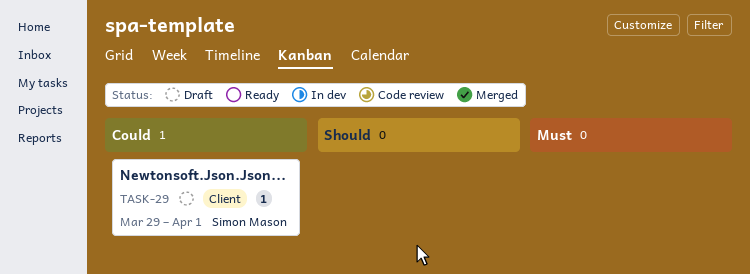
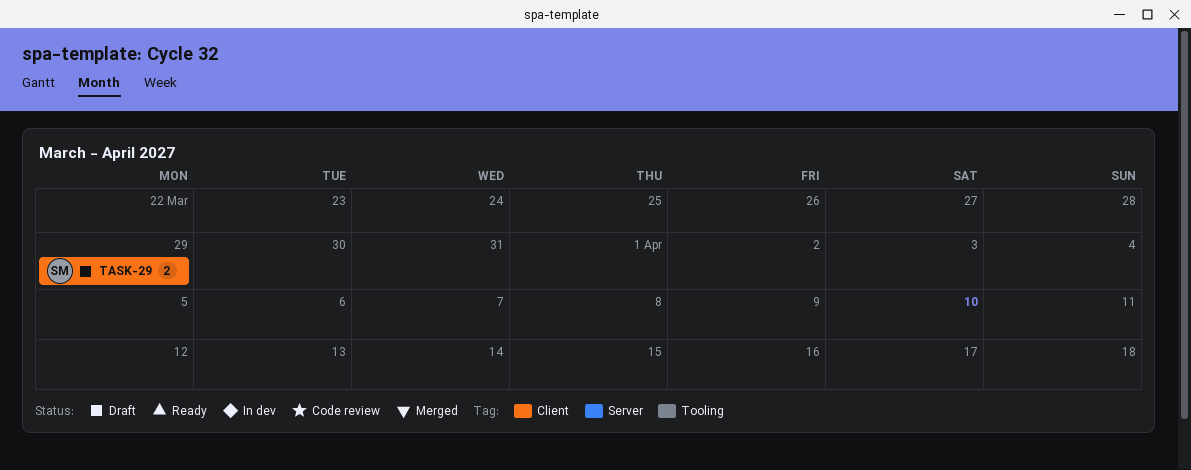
TASK-29, estimate: 1 -> 2
TASK-29, due: Apr 1 -> Mar 29

